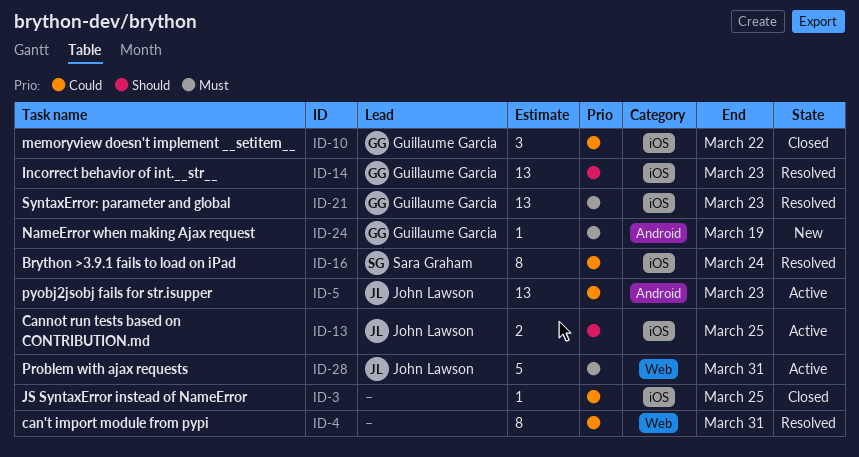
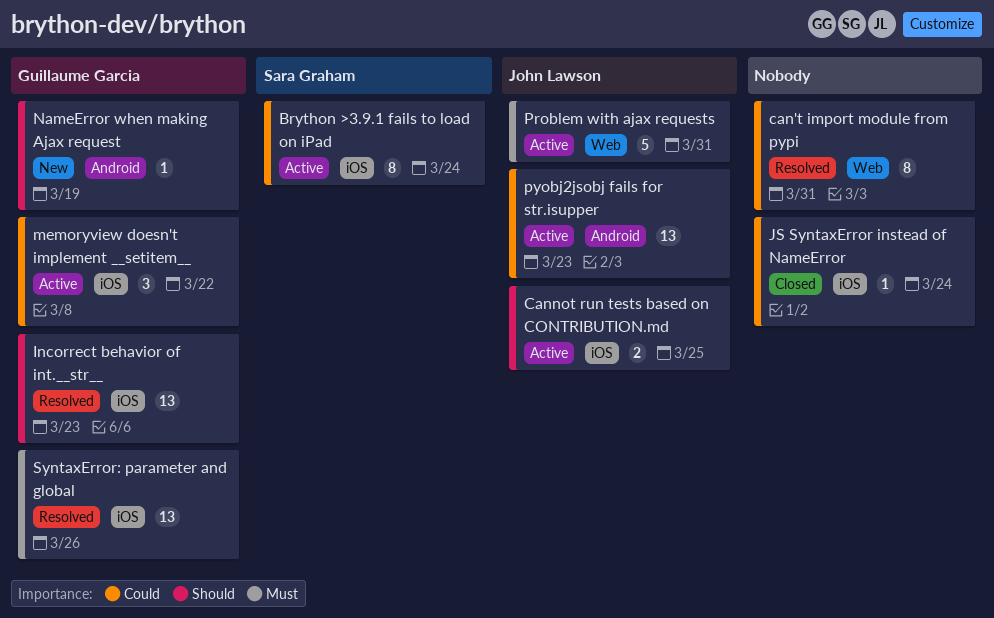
Brython >3.9.1 fails to load on iPad, status: Resolved -> Active
JS SyntaxError instead of NameError, due: Mar 25 -> Mar 24
memoryview doesn't implement __setitem__, status: Closed -> Active
NameError when making Ajax request, priority: Must -> Should
SyntaxError: parameter and global, due: Mar 23 -> Mar 26

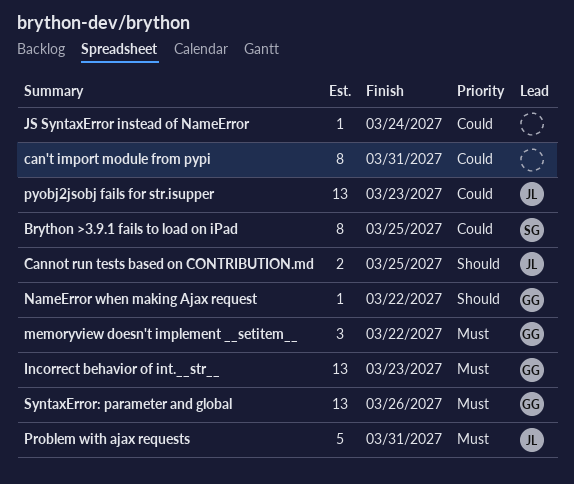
Brython >3.9.1 fails to load on iPad, due: Mar 24 -> Mar 25
Incorrect behavior of int.__str__, priority: Should -> Must
memoryview doesn't implement __setitem__, priority: Could -> Must
NameError when making Ajax request, due: Mar 19 -> Mar 22

